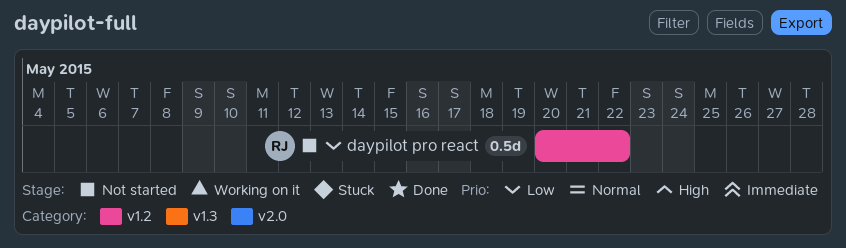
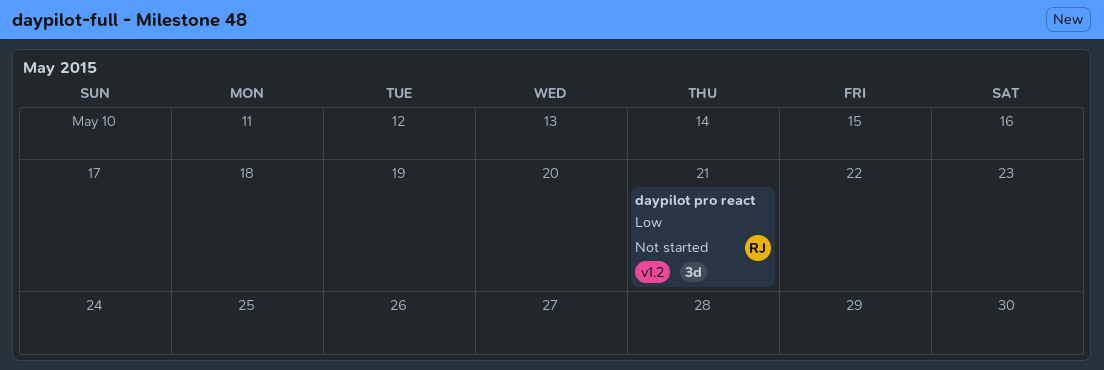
daypilot pro react, estimate: 0.5d -> 3d
daypilot pro react, due: May 22 -> May 21

